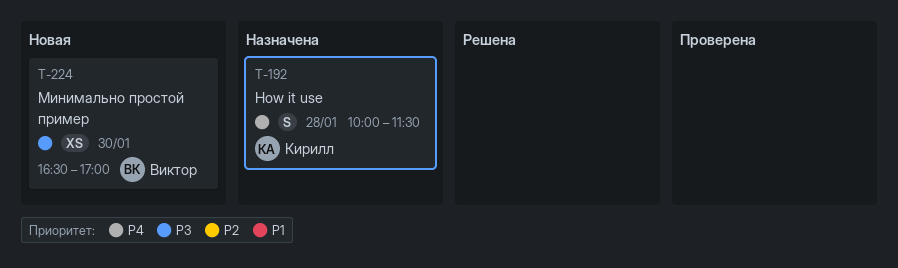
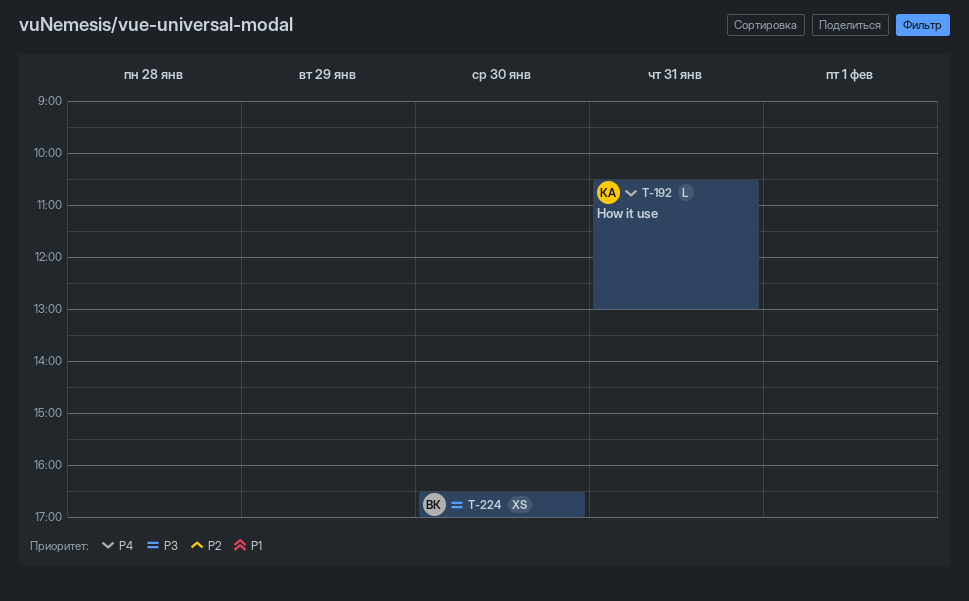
T-192, estimate: S -> L
T-192, day: Jan 28 -> Jan 31
T-192, begins: 10:00 -> 10:30
T-192, ends: 11:30 -> 13:00

